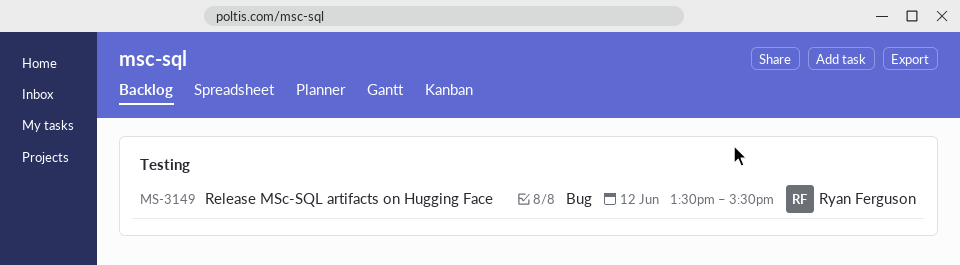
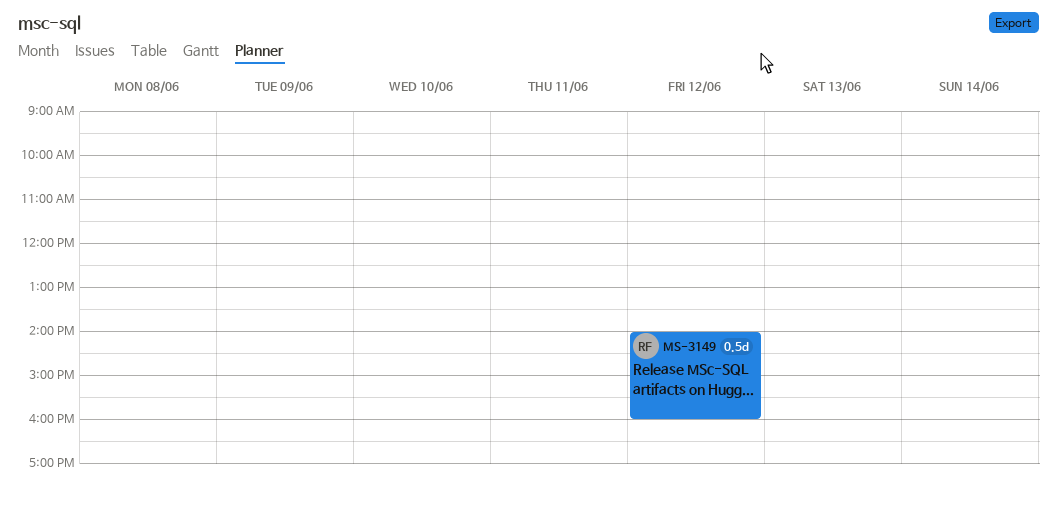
MS-3149, begins: 13:30 -> 14:00
MS-3149, ends: 15:30 -> 16:00

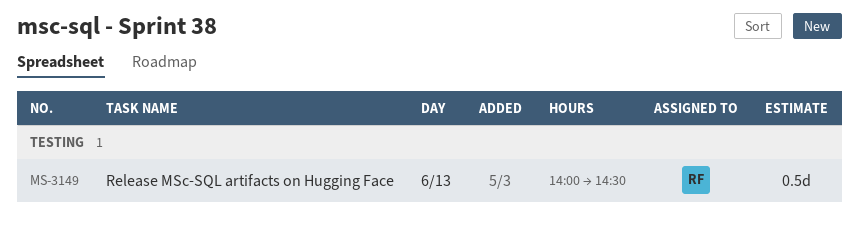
MS-3149, day: Jun 12 -> Jun 13
MS-3149, ends: 16:00 -> 14:30

